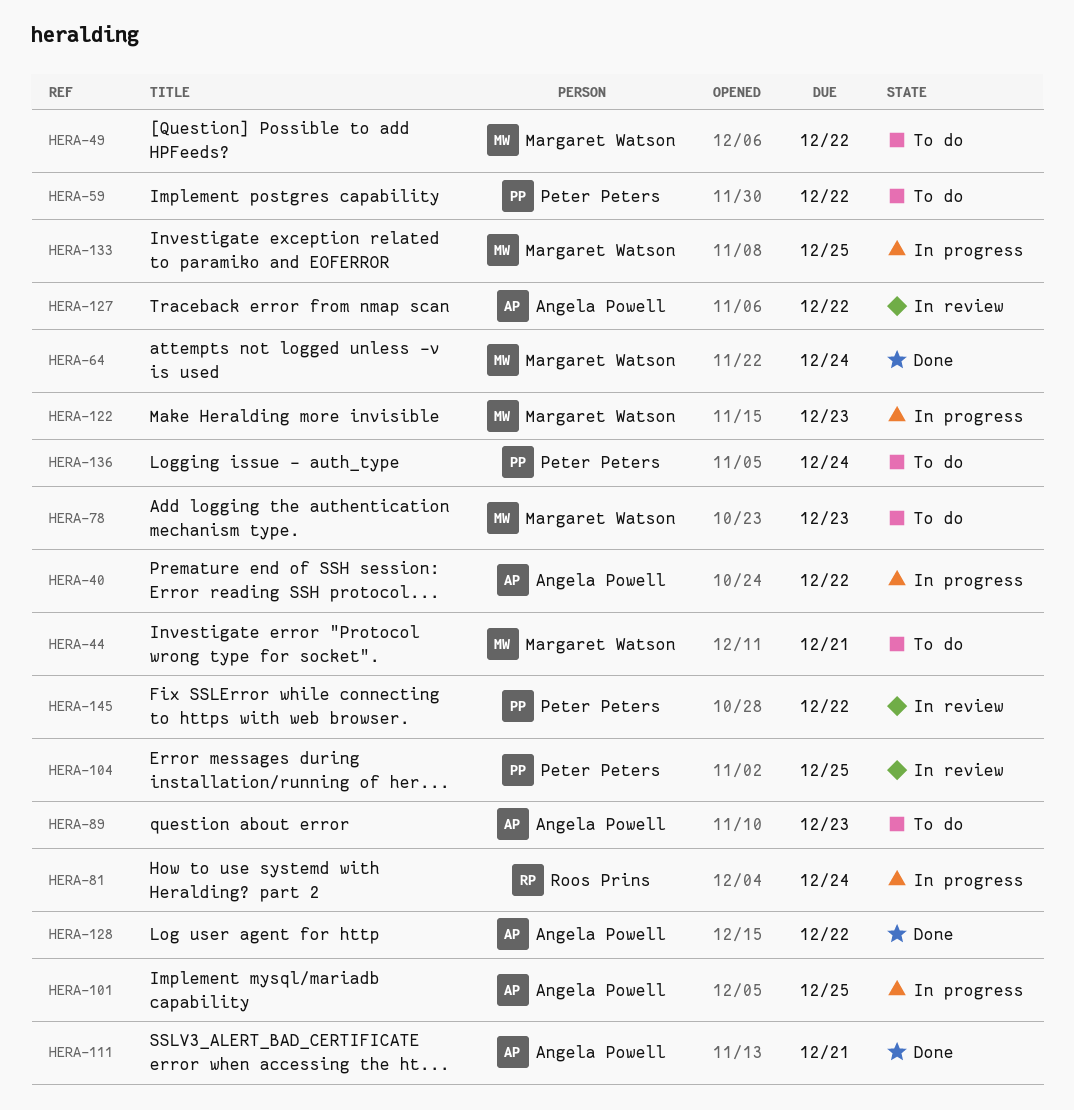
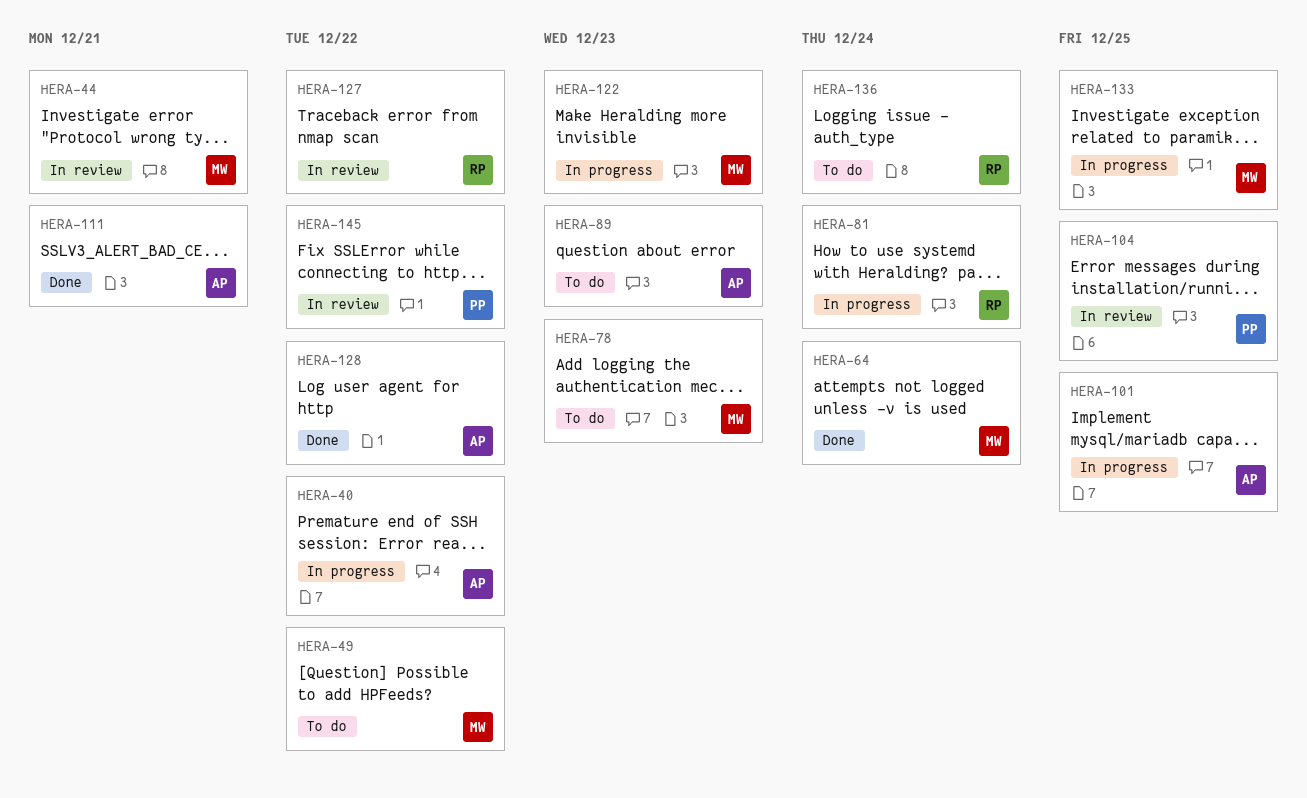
HERA-44, status: To do -> In review
HERA-59: present -> none
HERA-127, owner: Angela Powell -> Roos Prins
HERA-136, owner: Peter Peters -> Roos Prins

